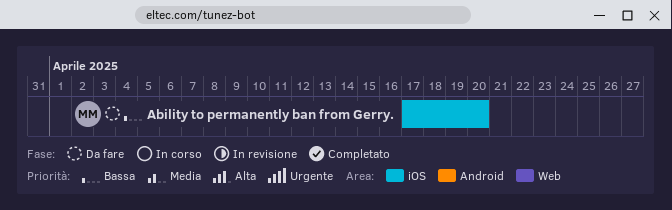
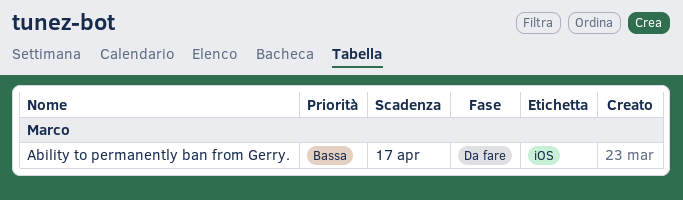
Ability to permanently ban from Gerry., due: Apr 20 -> Apr 17

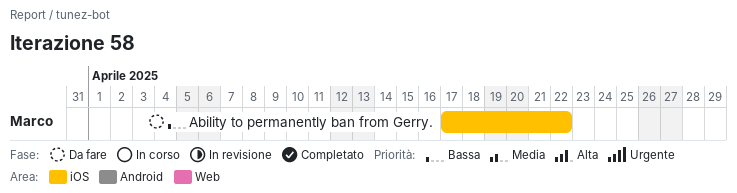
Ability to permanently ban from Gerry., due: Apr 17 -> Apr 22

